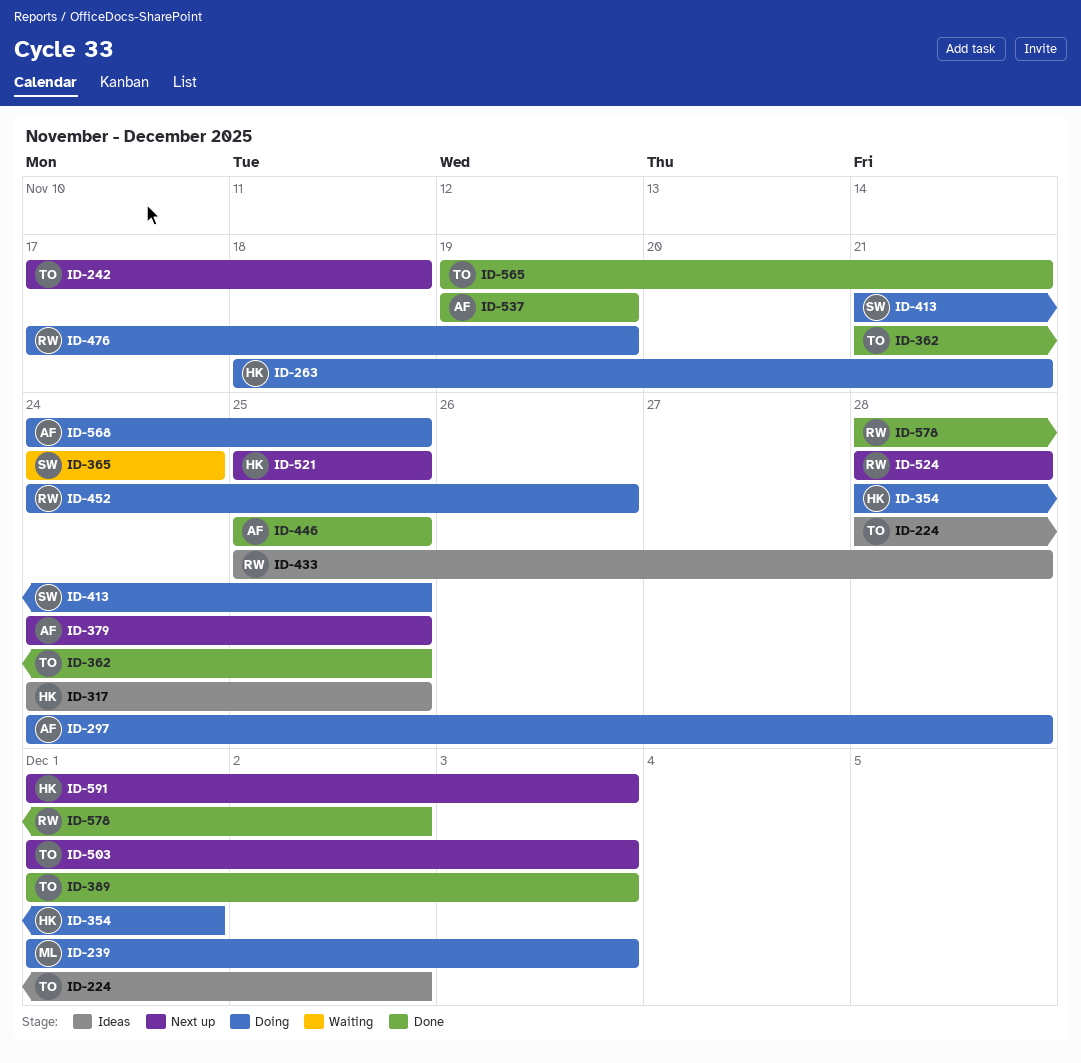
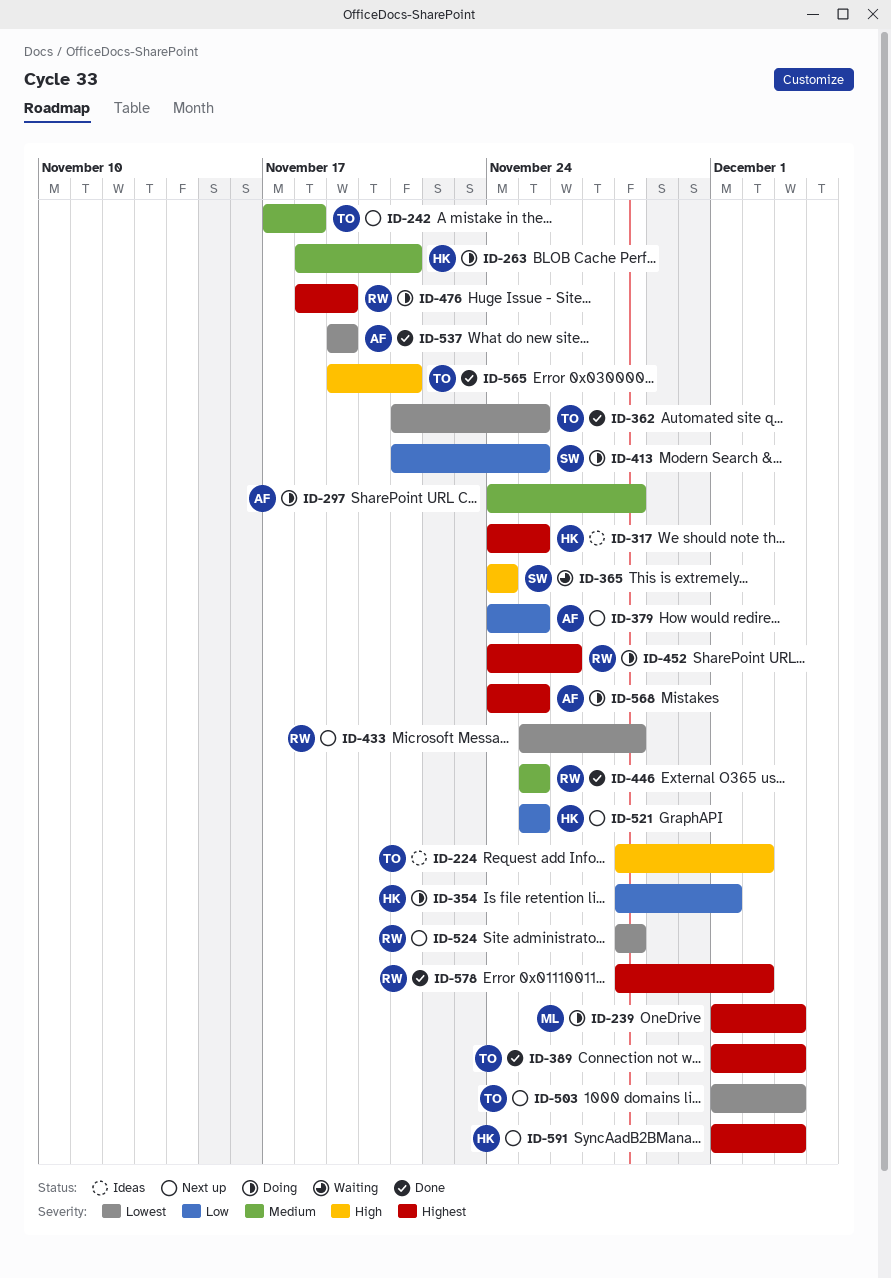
ID-433, status: Ideas -> Next up
ID-446, owner: AF -> RW
ID-476, start: Nov 17 -> Nov 18

